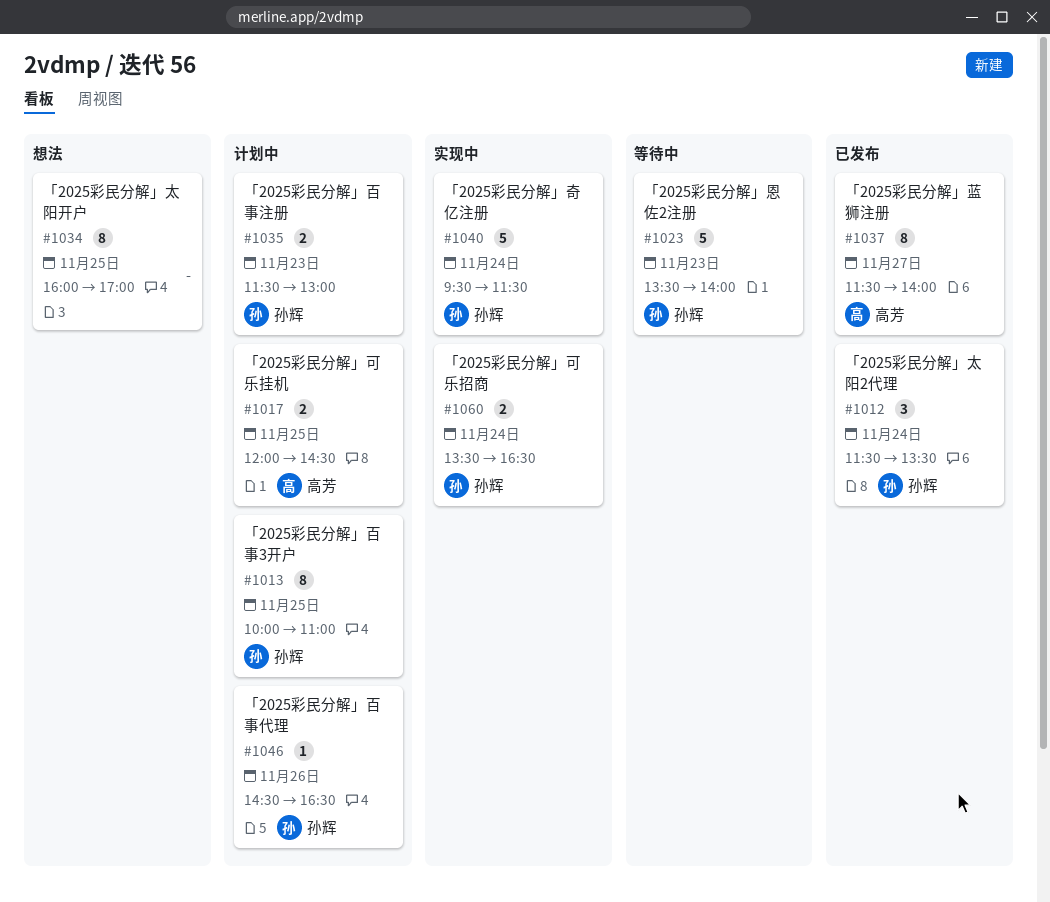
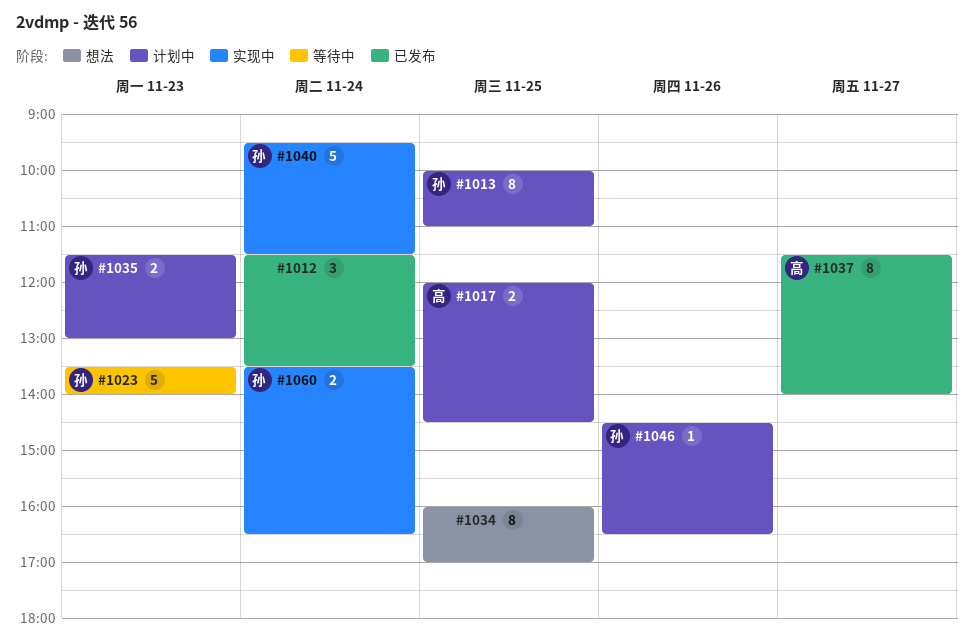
#1012, owner: 孙辉 -> none

